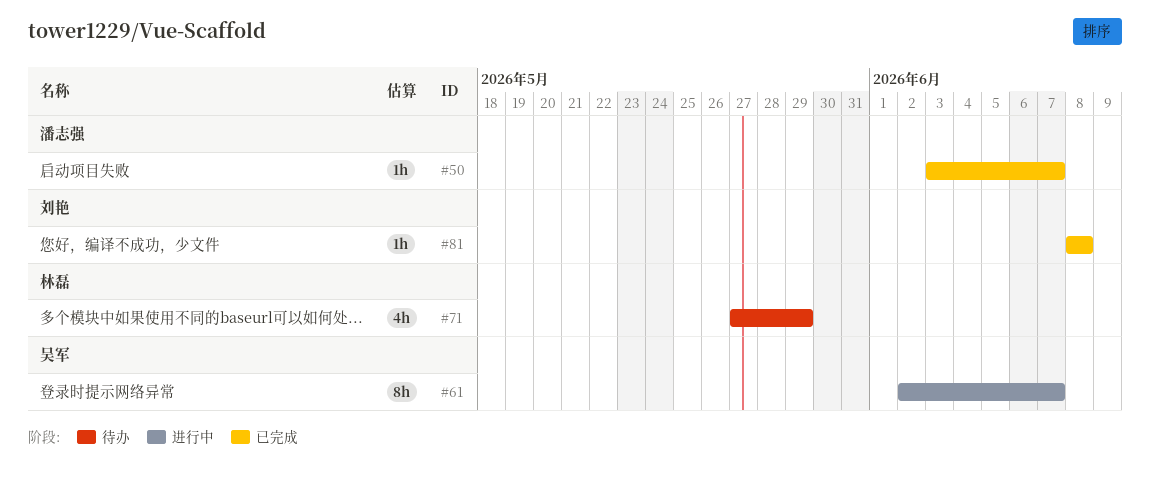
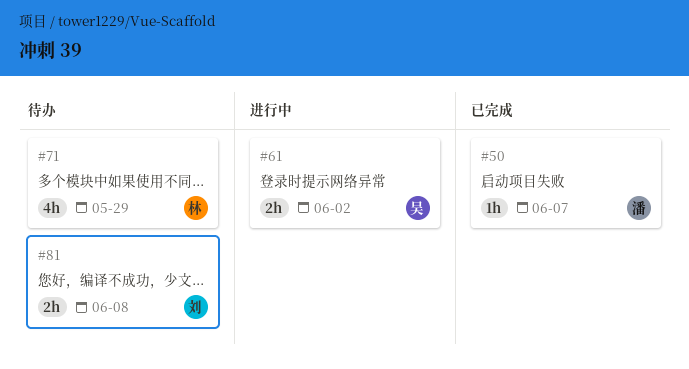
#61, estimate: 8h -> 2h
#61, due: Jun 7 -> Jun 2
#81, status: 已完成 -> 待办
#81, estimate: 1h -> 2h

